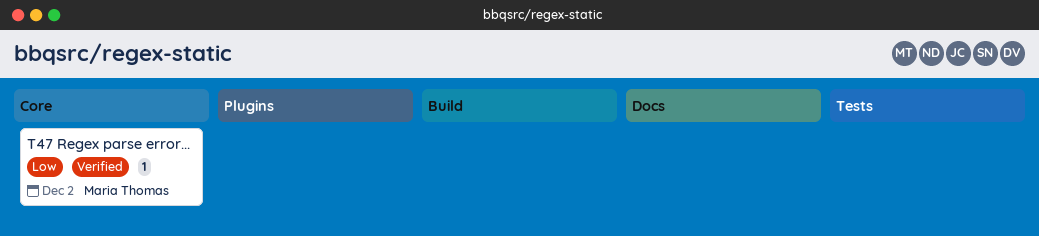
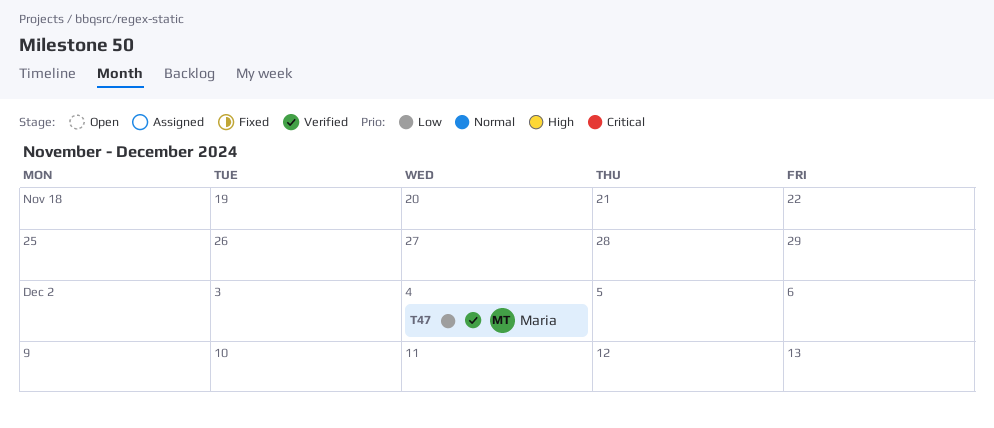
T47, due: Dec 2 -> Dec 4

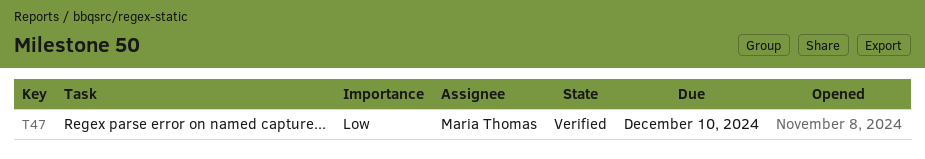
T47, due: Dec 4 -> Dec 10

